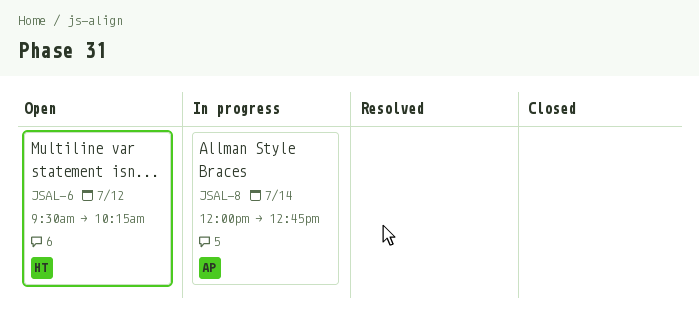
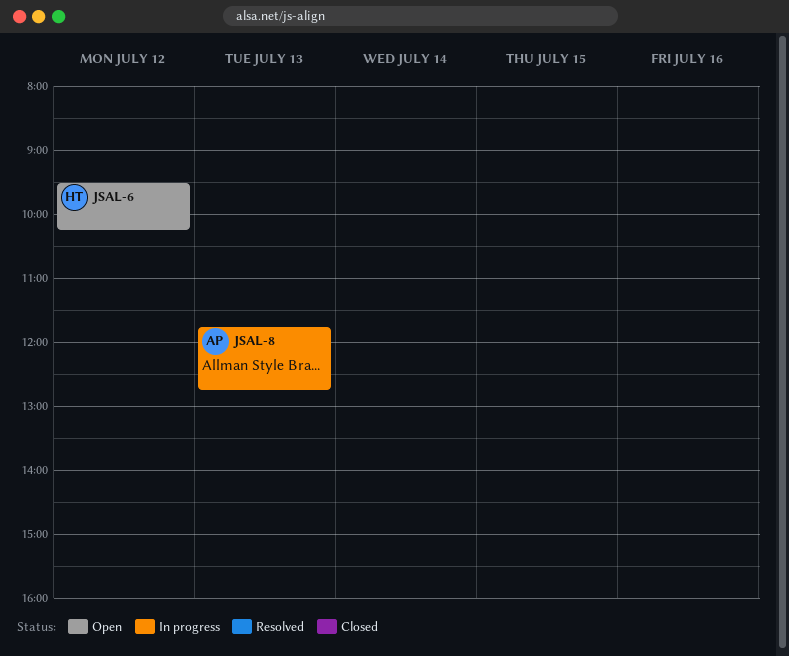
JSAL-8, day: Jul 14 -> Jul 13
JSAL-8, begins: 12:00 -> 11:45

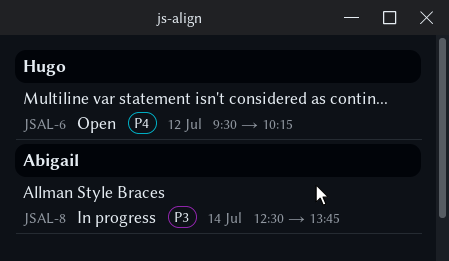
JSAL-8, day: Jul 13 -> Jul 14
JSAL-8, begins: 11:45 -> 12:30
JSAL-8, ends: 12:45 -> 13:45

